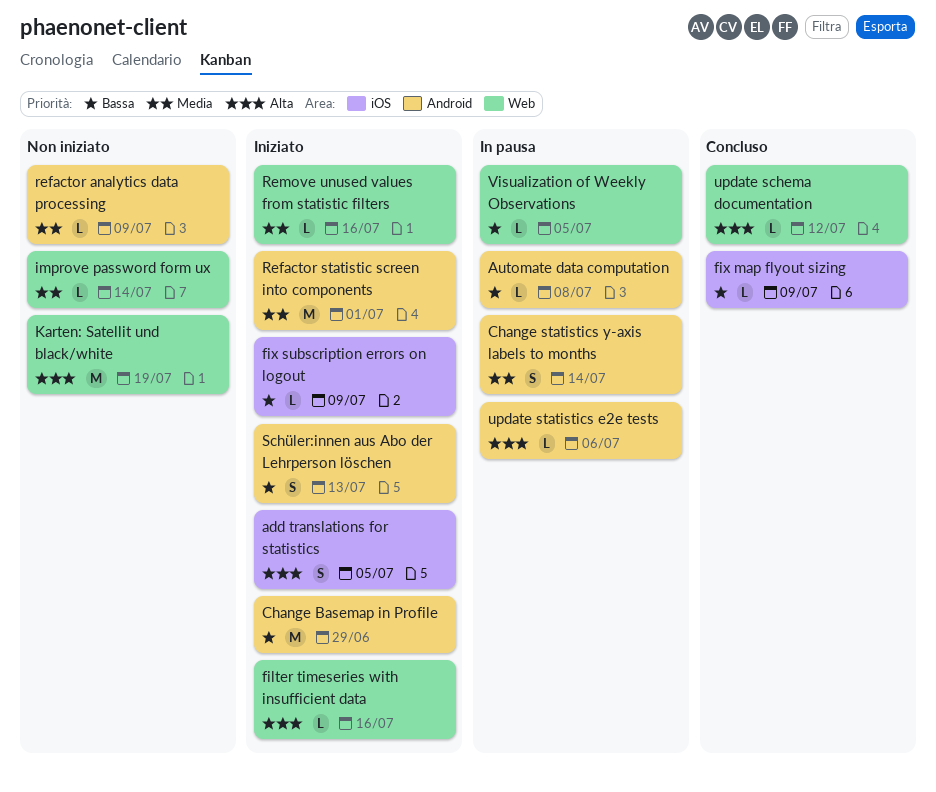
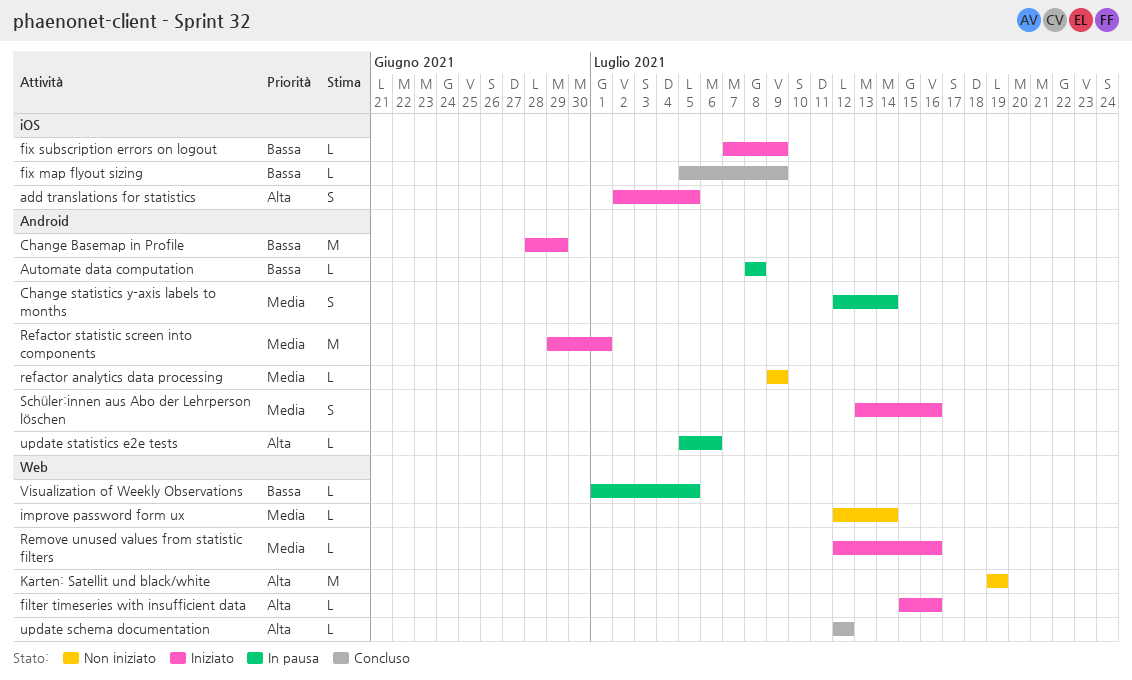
Schüler:innen aus Abo der Lehrperson löschen, priority: Bassa -> Media
Schüler:innen aus Abo der Lehrperson löschen, due: Jul 13 -> Jul 16

